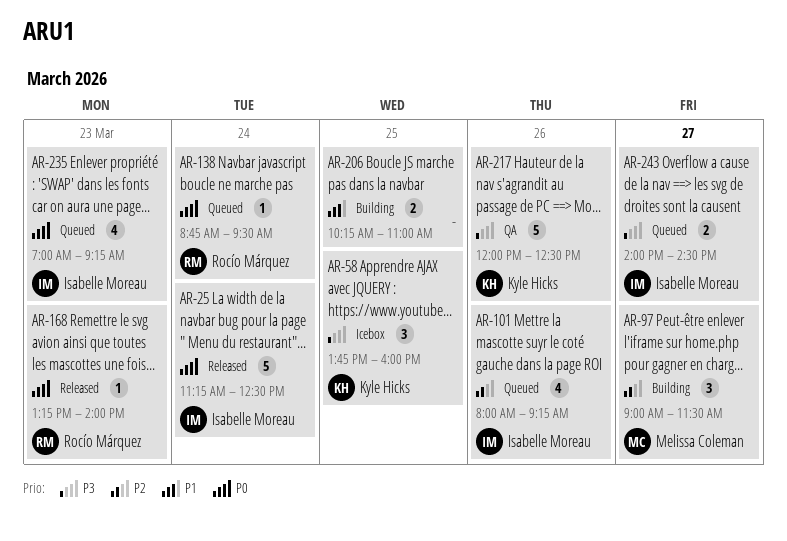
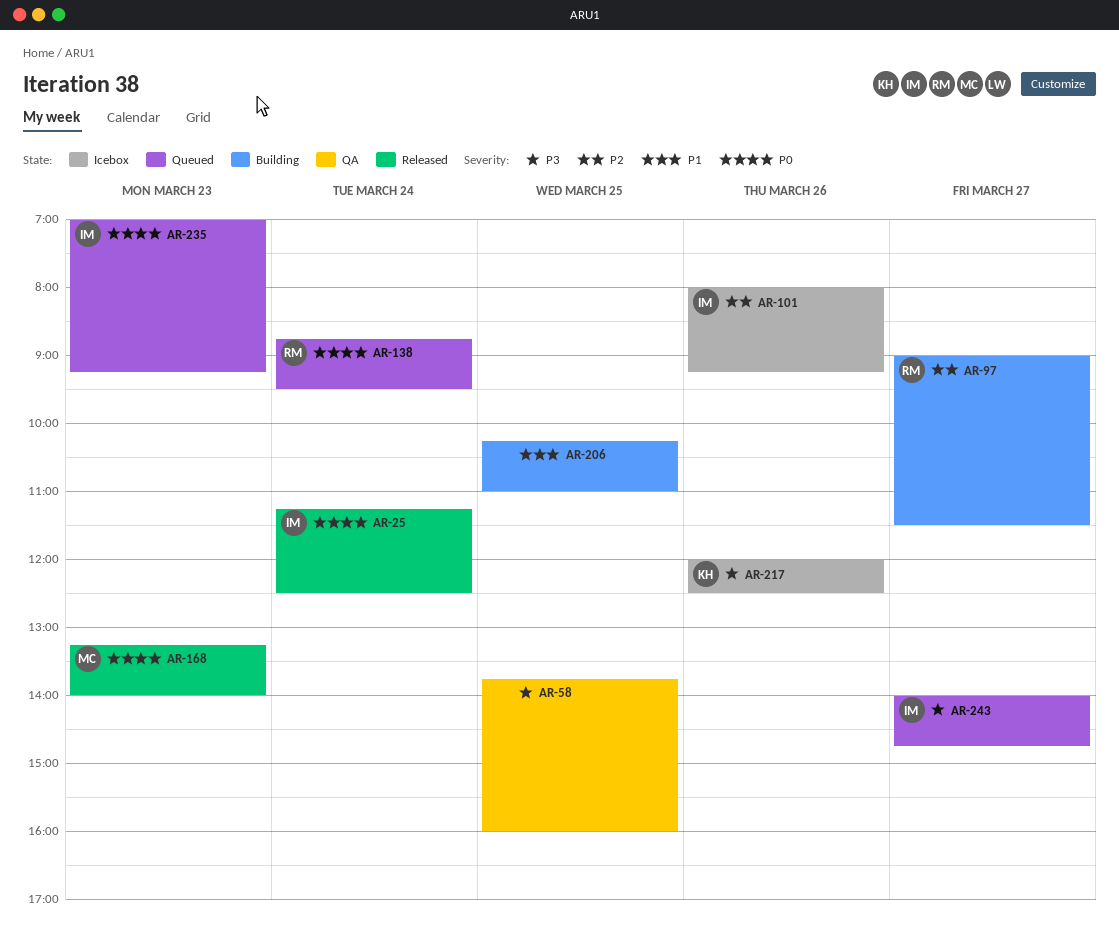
AR-58, status: Icebox -> QA
AR-58, owner: Kyle Hicks -> none
AR-97, owner: Melissa Coleman -> Rocío Márquez
AR-101, status: Queued -> Icebox
AR-168, owner: Rocío Márquez -> Melissa Coleman
AR-217, status: QA -> Icebox
AR-243, ends: 14:30 -> 14:45

